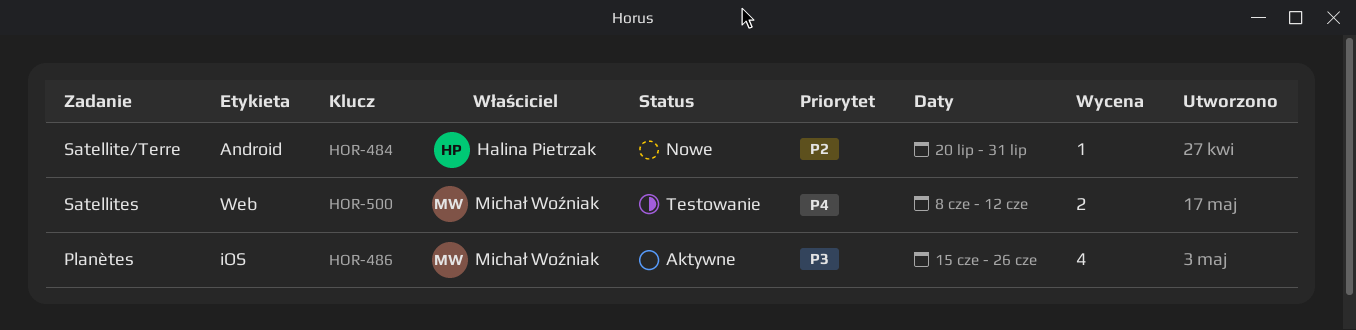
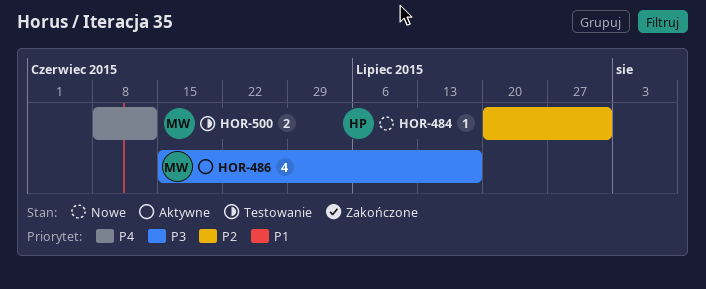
HOR-486, due: Jun 26 -> Jul 17

